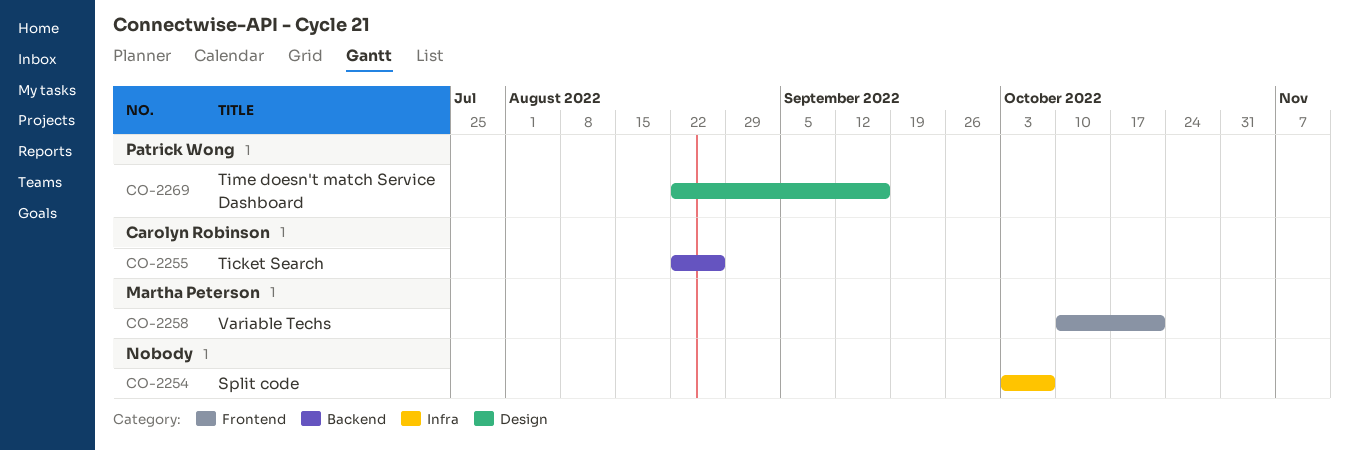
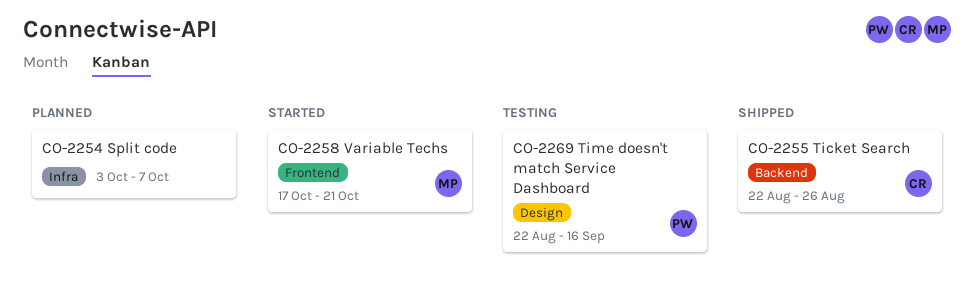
CO-2258, start: Oct 10 -> Oct 17

